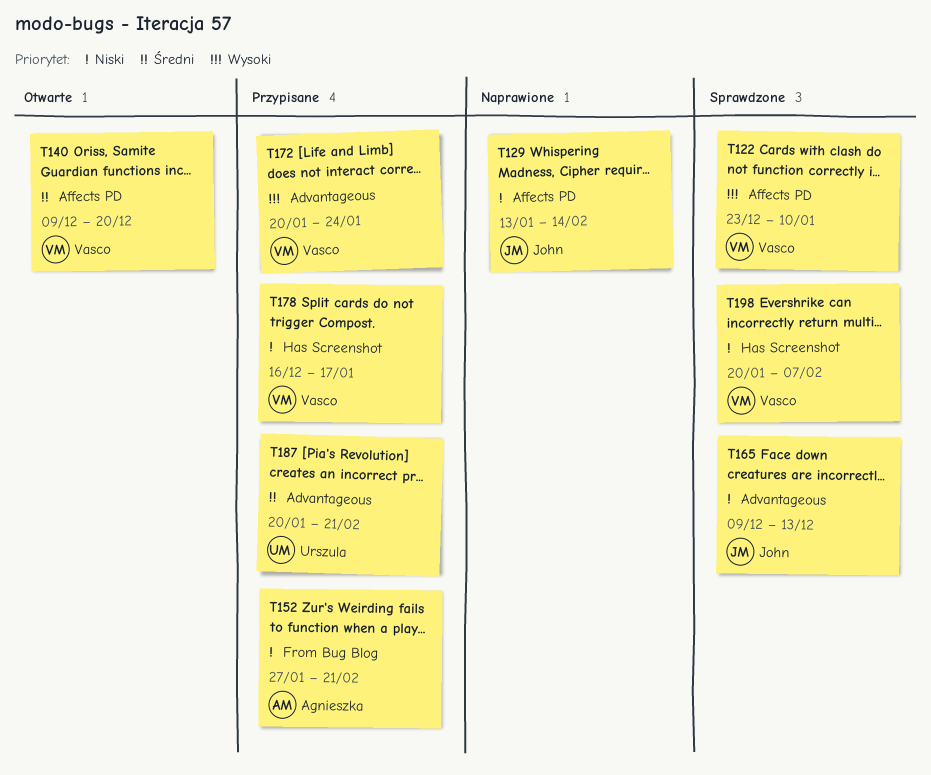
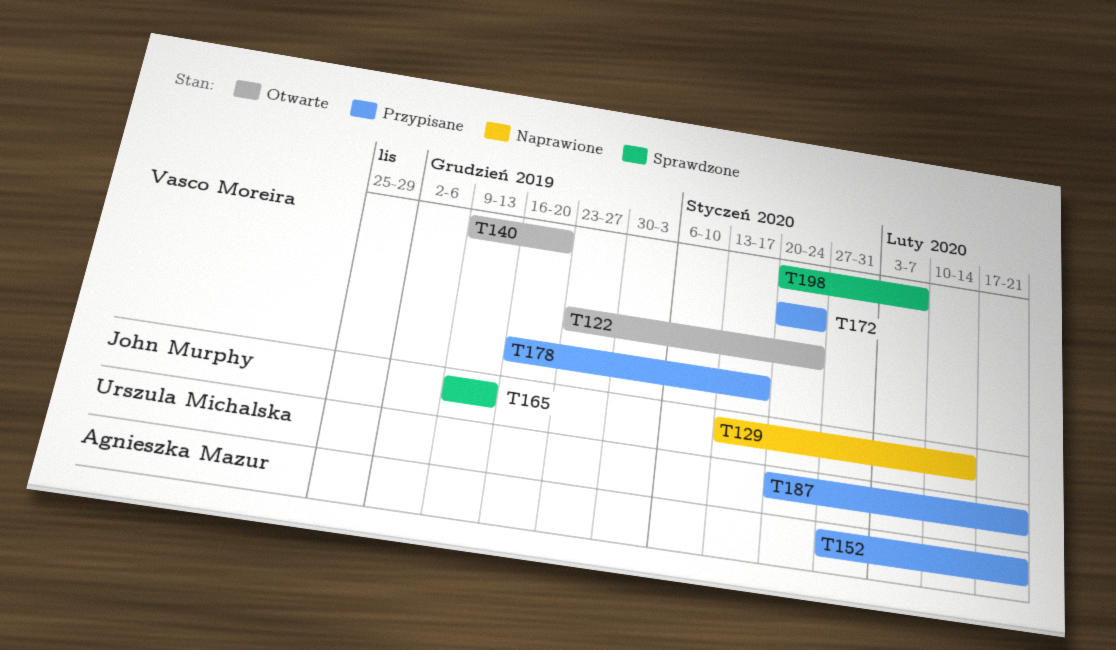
T122, status: Sprawdzone -> Otwarte
T122, due: Jan 10 -> Jan 24

